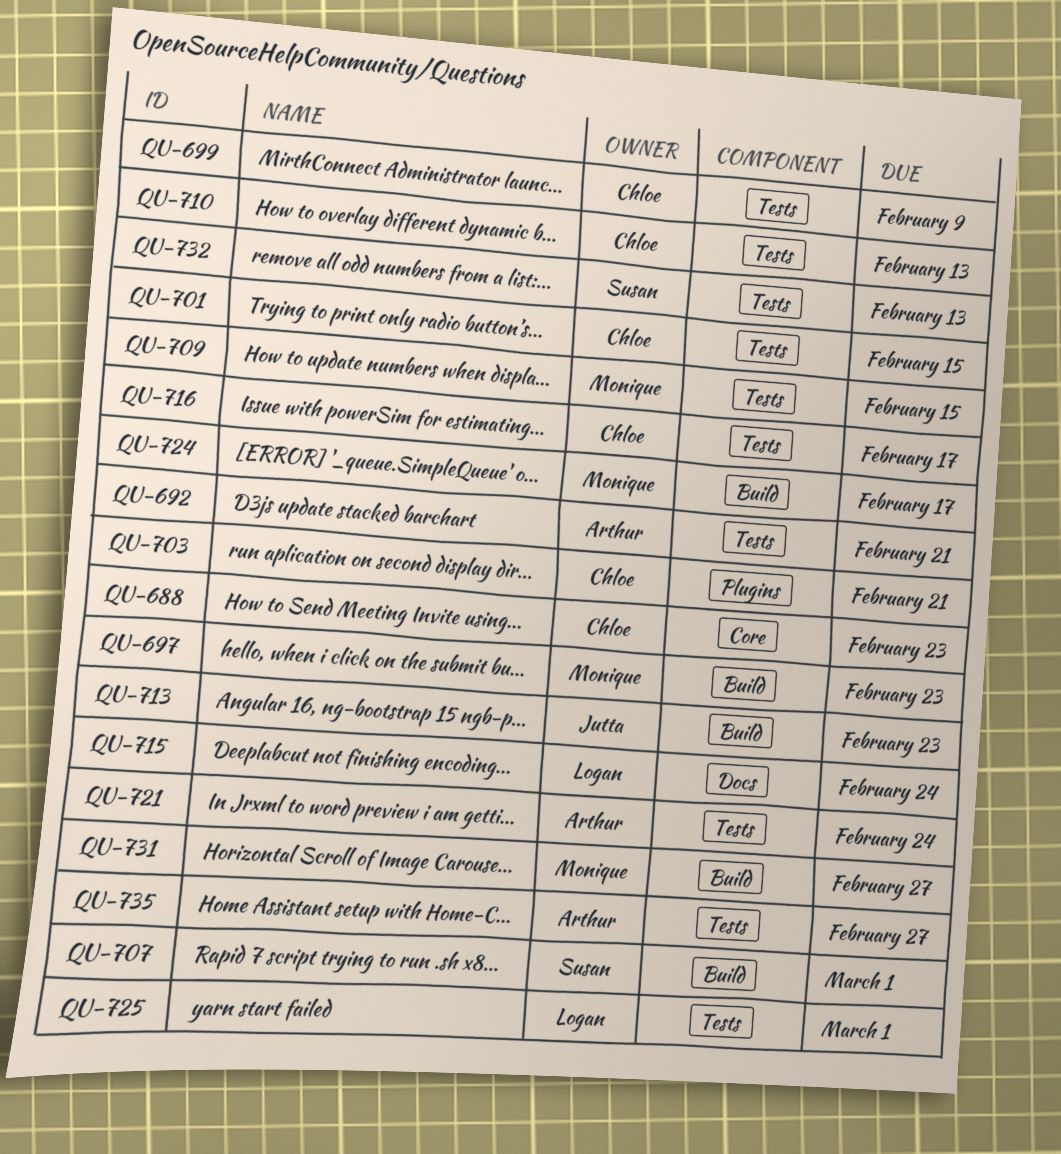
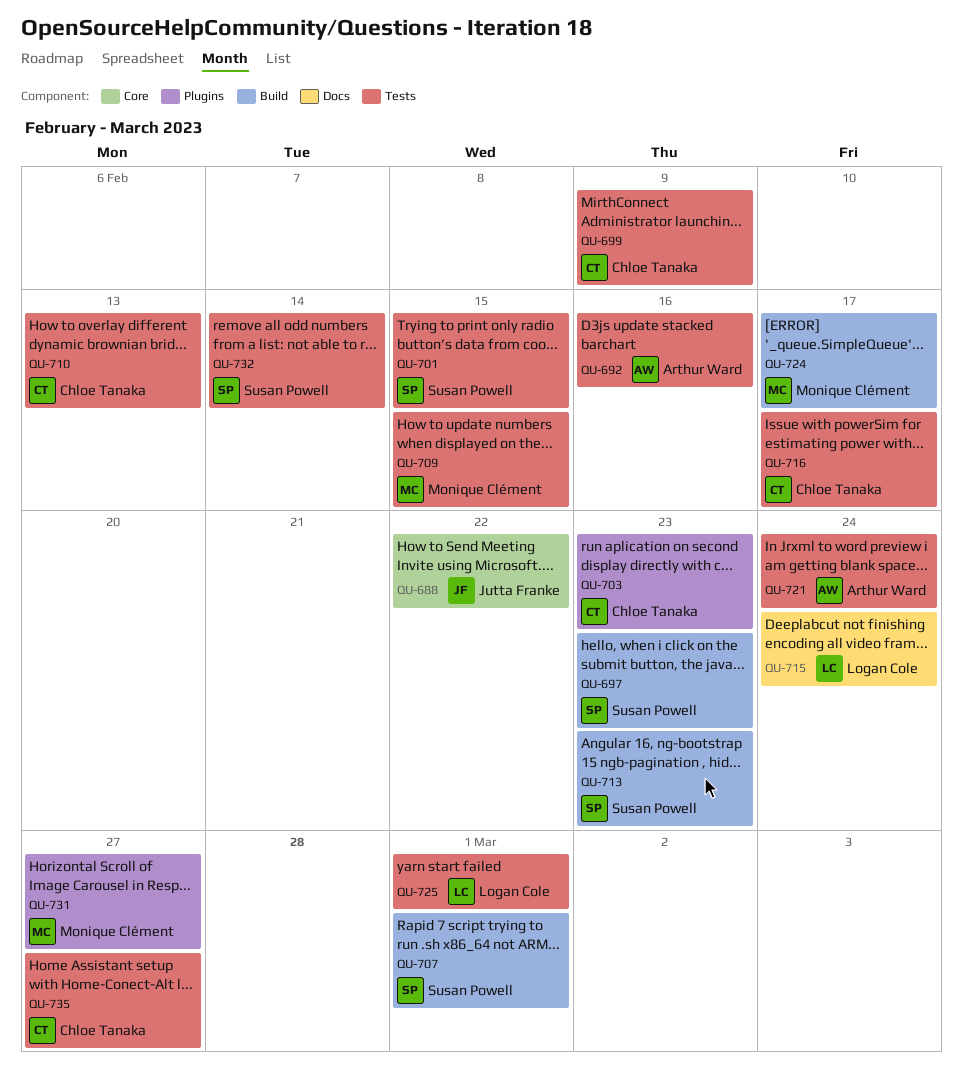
QU-688, owner: Chloe Tanaka -> Jutta Franke
QU-688, due: Feb 23 -> Feb 22
QU-692, due: Feb 21 -> Feb 16
QU-697, owner: Monique Clément -> Susan Powell
QU-701, owner: Chloe Tanaka -> Susan Powell
QU-703, due: Feb 21 -> Feb 23
QU-713, owner: Jutta Franke -> Susan Powell
QU-731, label: Build -> Plugins
QU-732, due: Feb 13 -> Feb 14
QU-735, owner: Arthur Ward -> Chloe Tanaka

